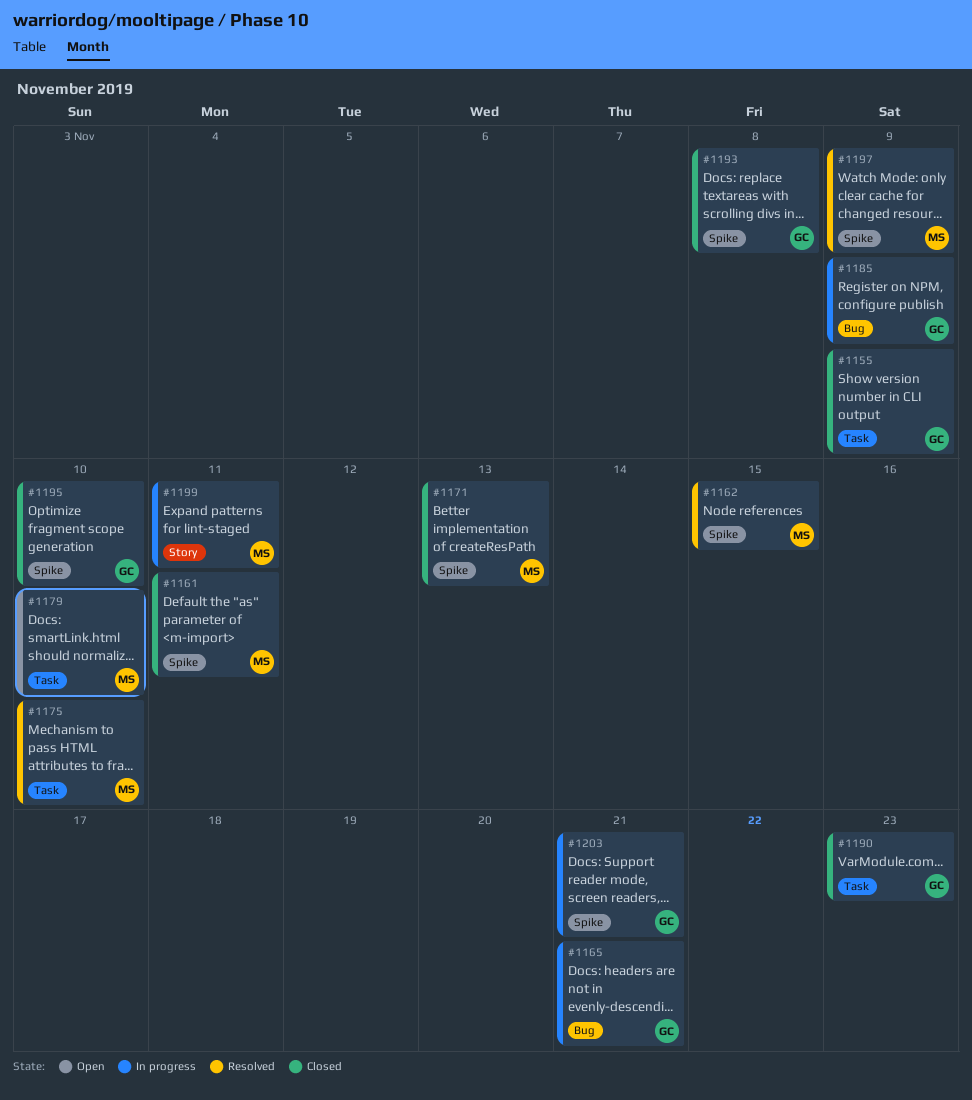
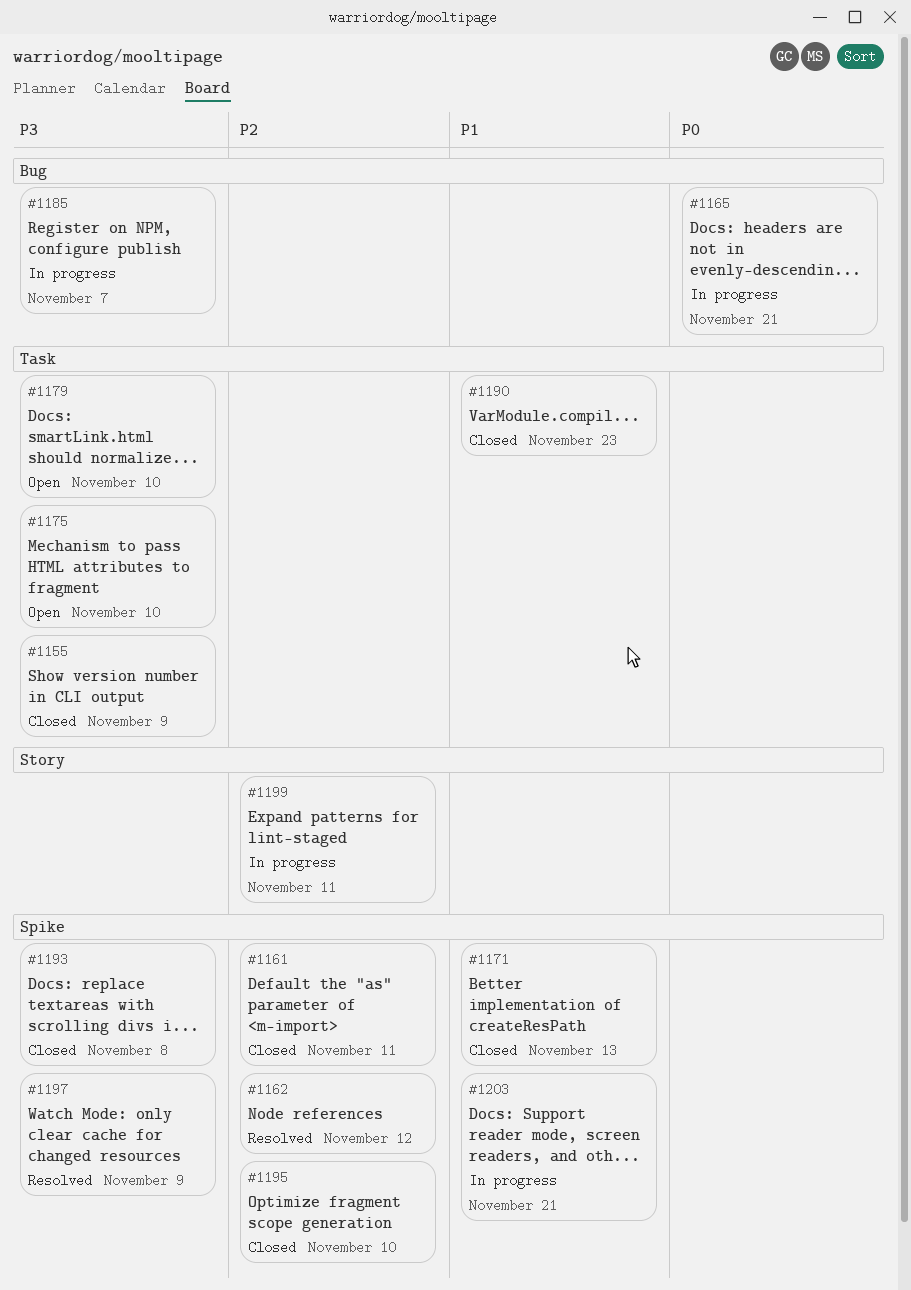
#1162, due: Nov 15 -> Nov 12
#1175, status: Resolved -> Open
#1185, due: Nov 9 -> Nov 7

